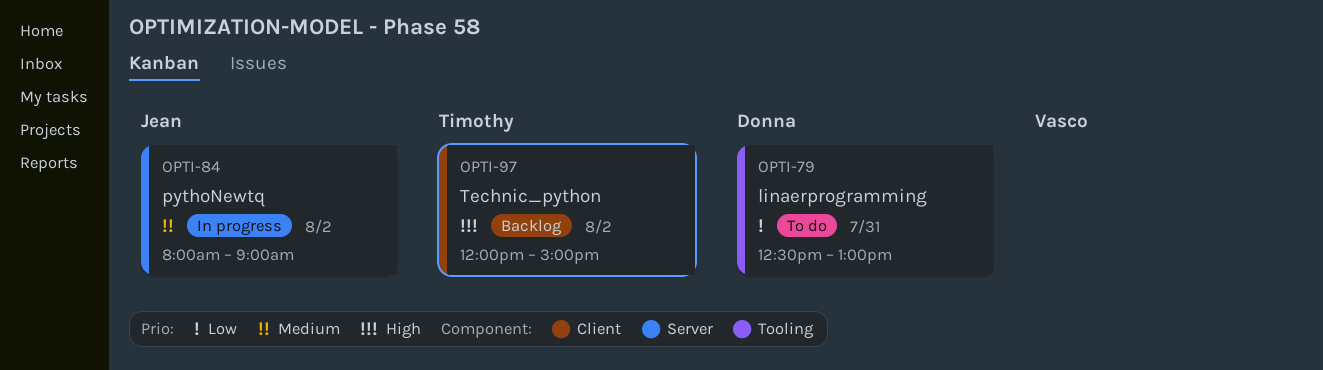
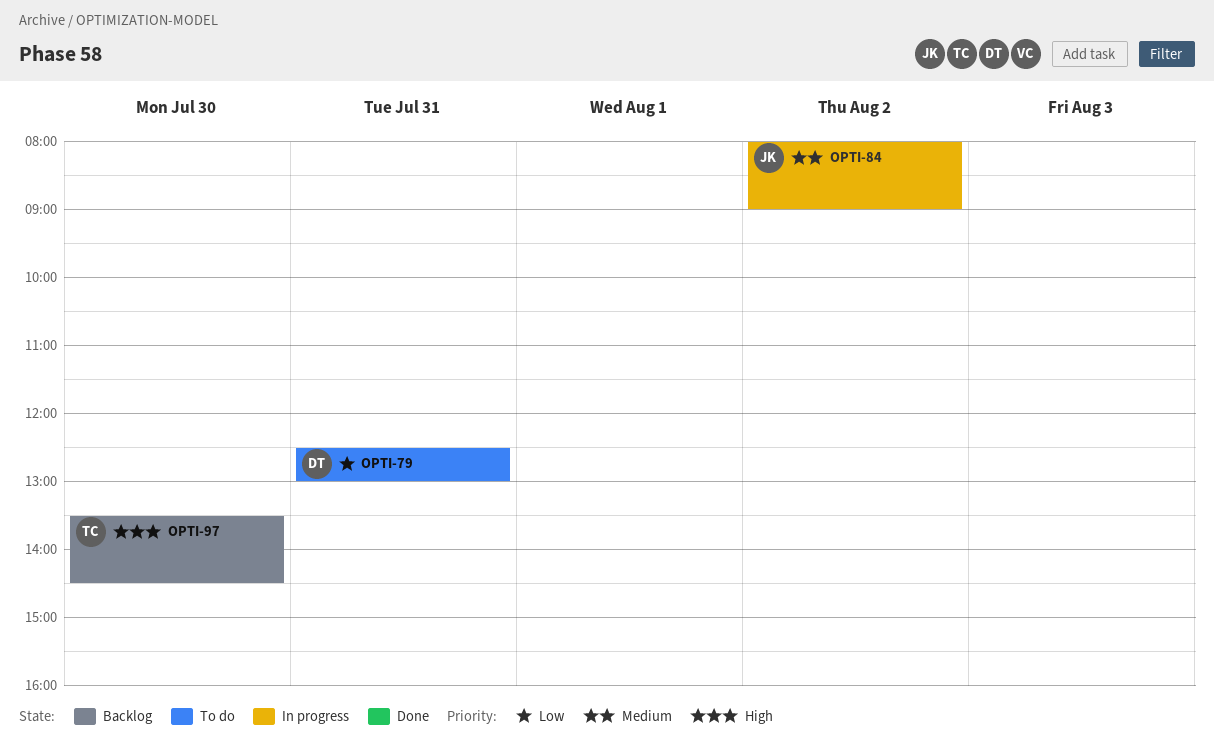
OPTI-97, day: Aug 2 -> Jul 30
OPTI-97, begins: 12:00 -> 13:30
OPTI-97, ends: 15:00 -> 14:30

